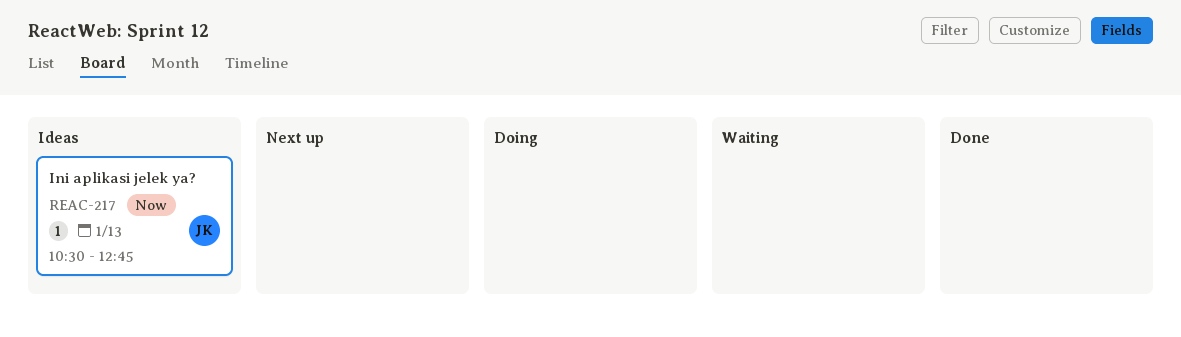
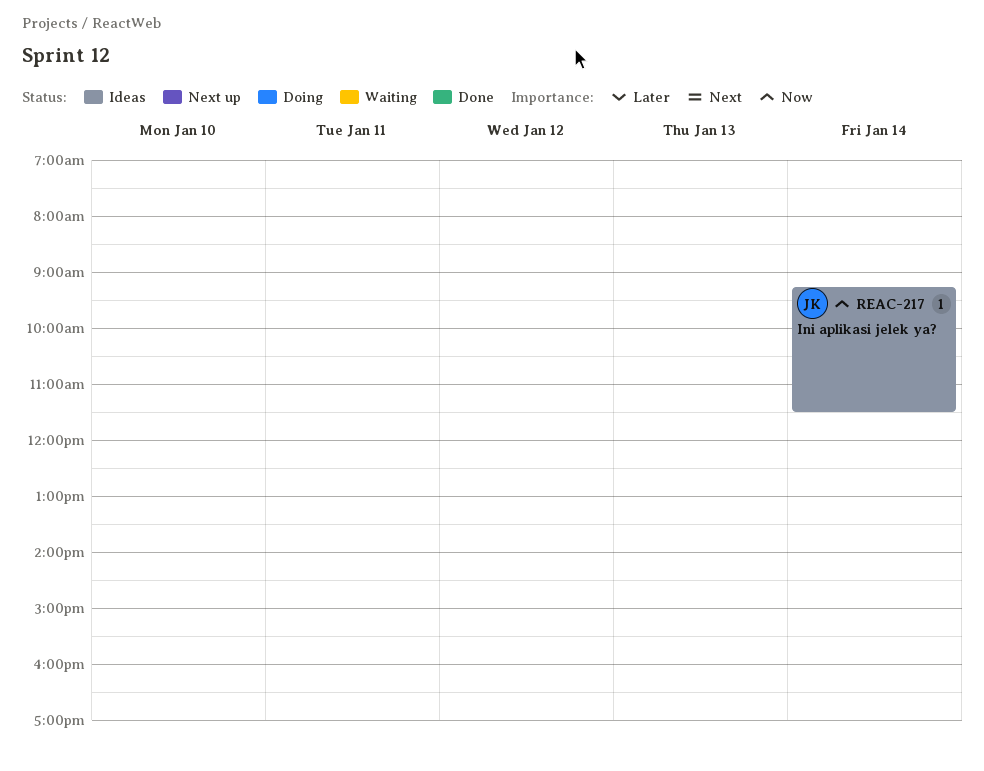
REAC-217, day: Jan 13 -> Jan 14
REAC-217, begins: 10:30 -> 09:15
REAC-217, ends: 12:45 -> 11:30

